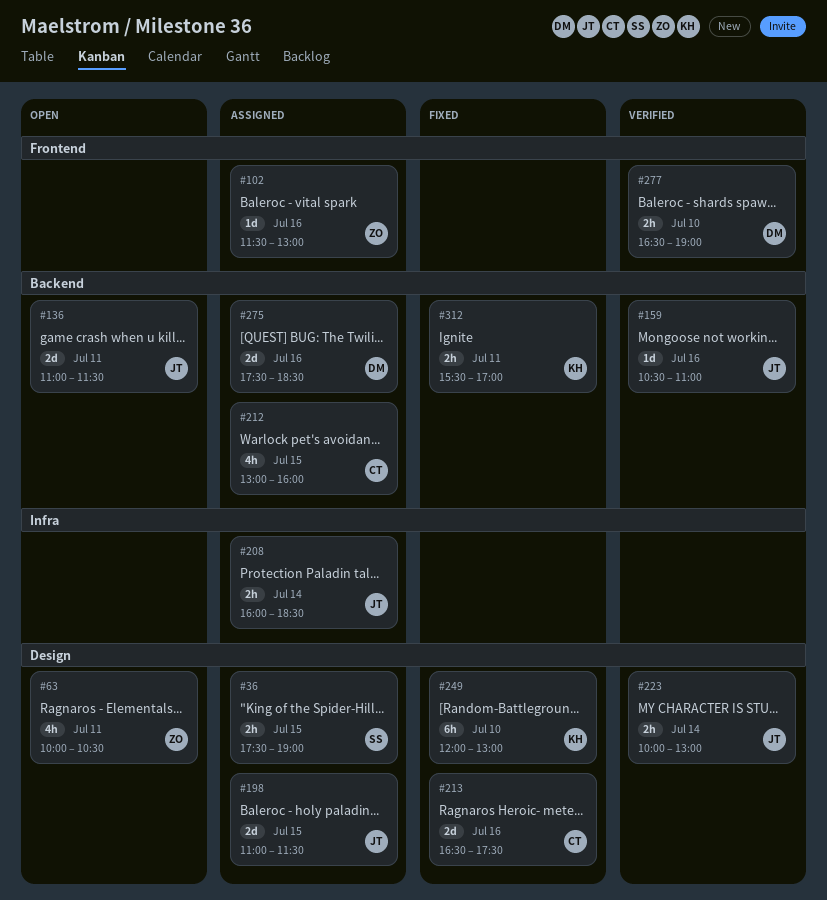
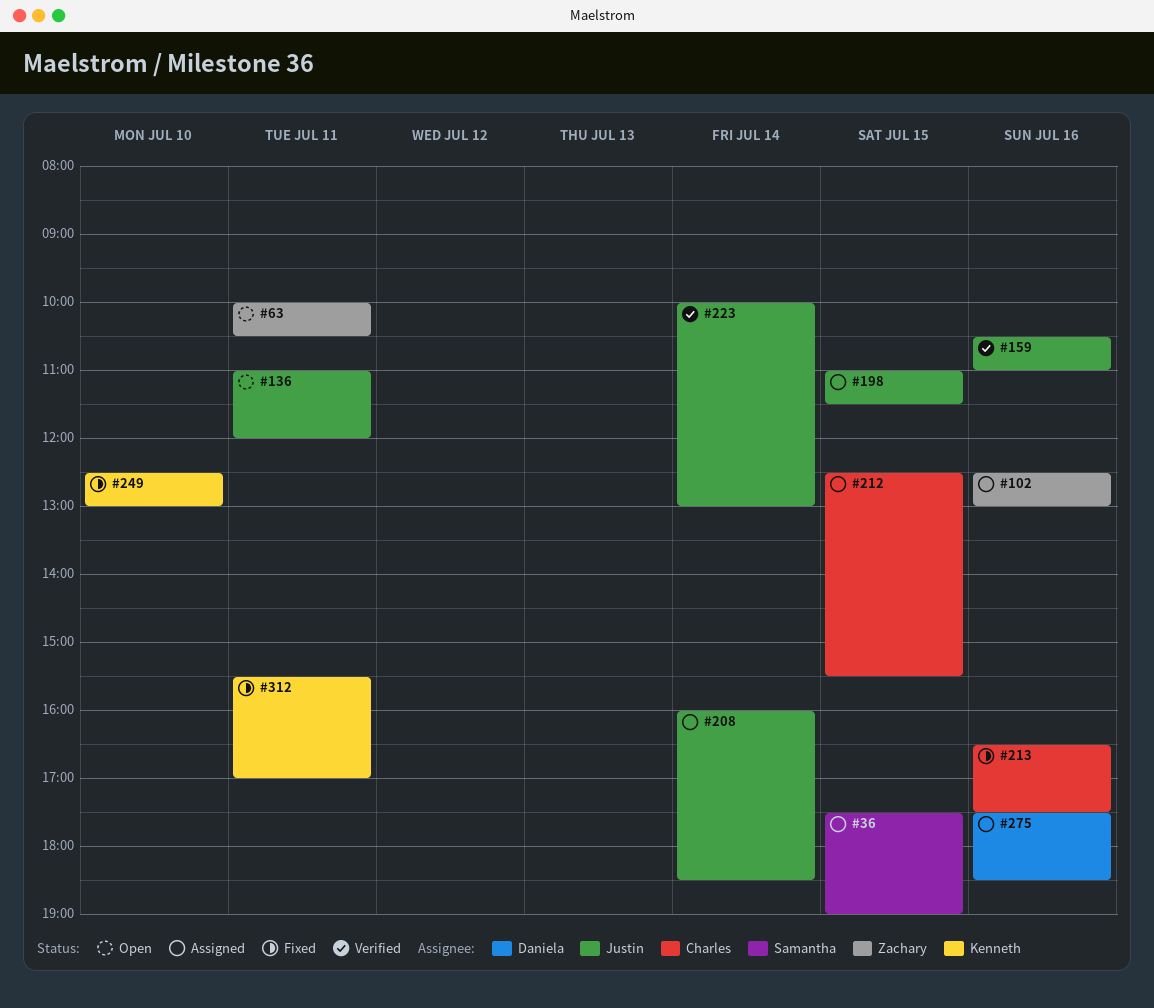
#102, begins: 11:30 -> 12:30
#136, ends: 11:30 -> 12:00
#212, begins: 13:00 -> 12:30
#212, ends: 16:00 -> 15:30
#249, begins: 12:00 -> 12:30
#277: present -> none

